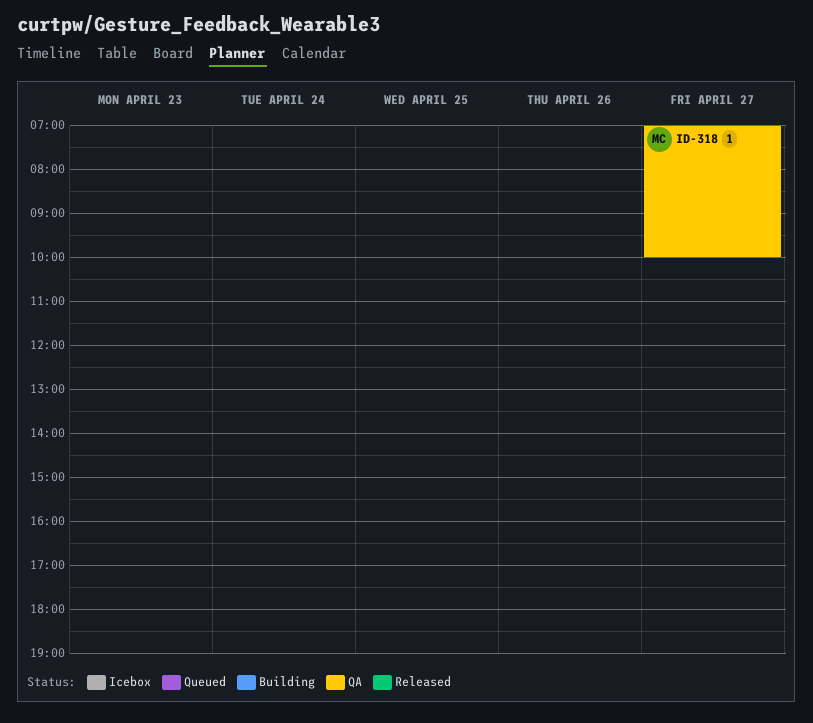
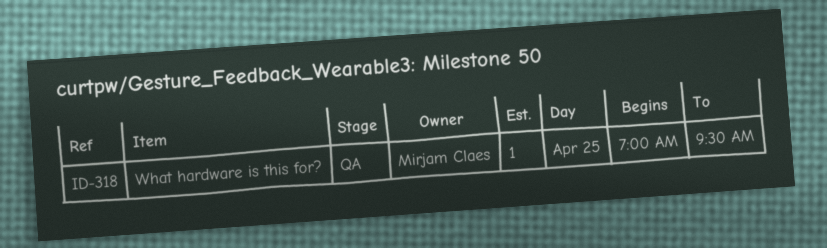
ID-318, day: Apr 27 -> Apr 25
ID-318, ends: 10:00 -> 09:30

